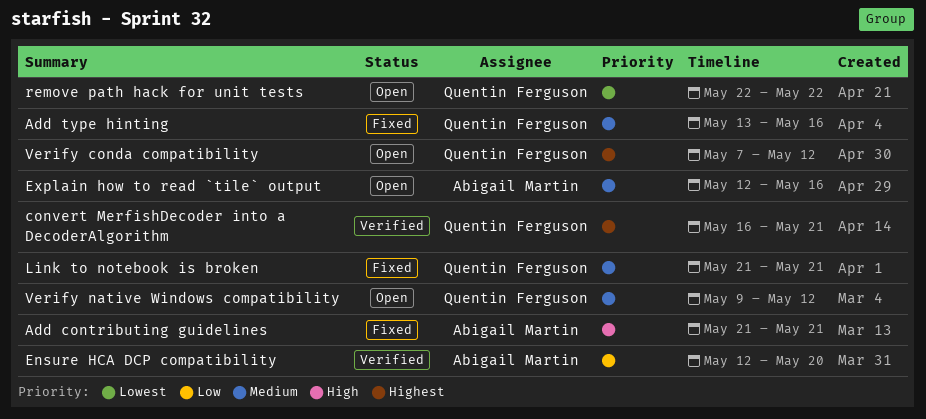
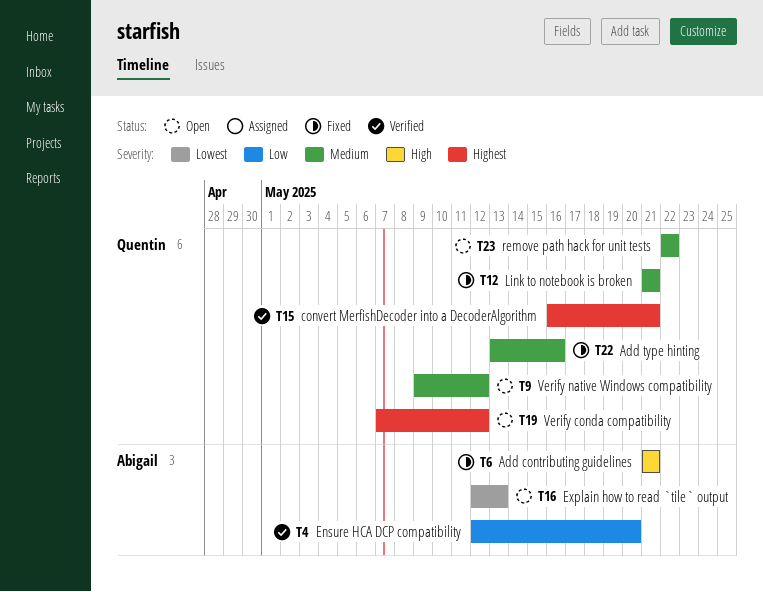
Explain how to read `tile` output, priority: Medium -> Lowest
Explain how to read `tile` output, due: May 16 -> May 13
remove path hack for unit tests, priority: Lowest -> Medium

